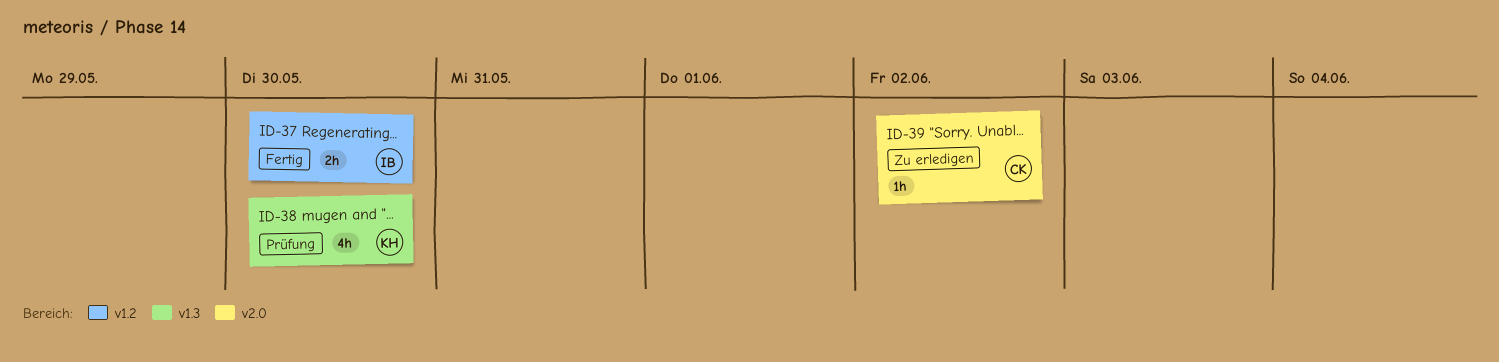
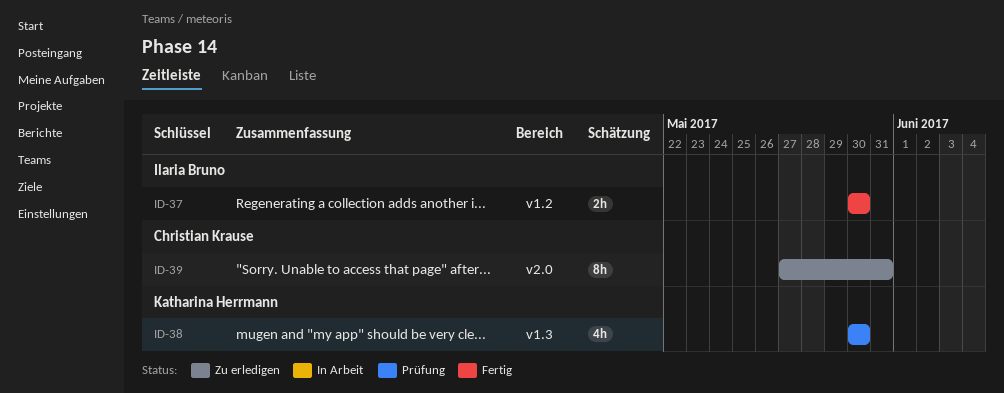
ID-39, estimate: 1h -> 8h
ID-39, due: Jun 2 -> May 31

